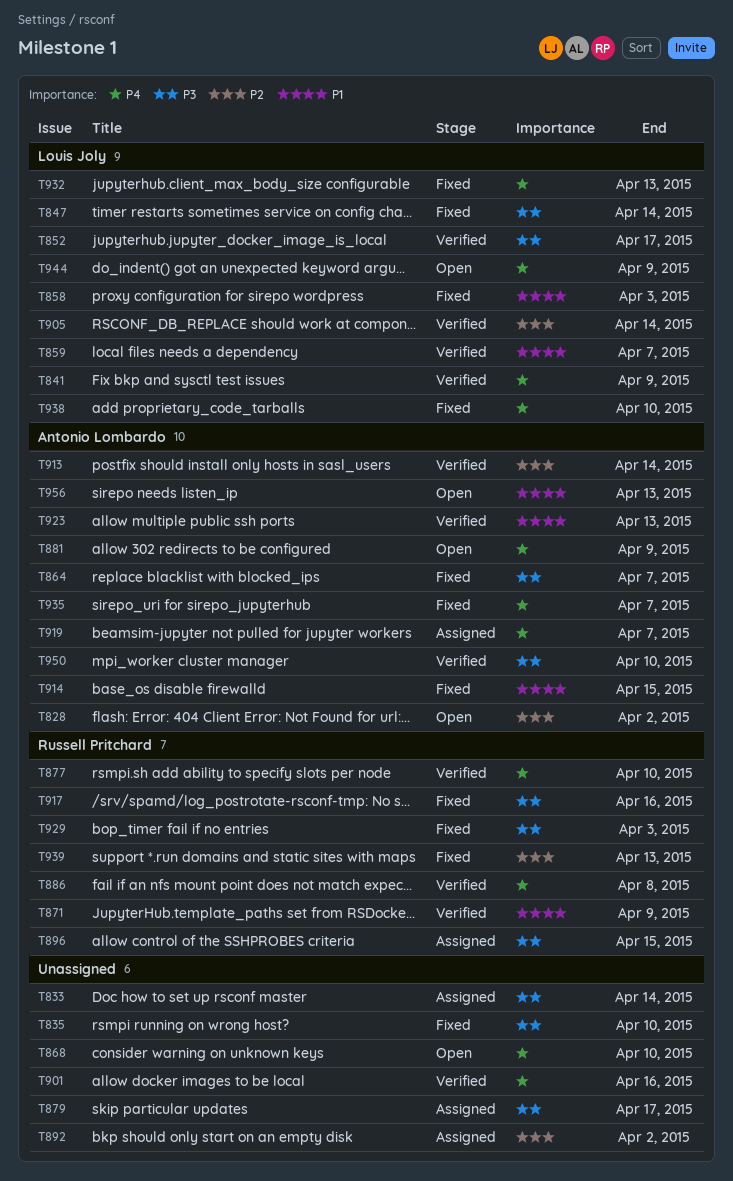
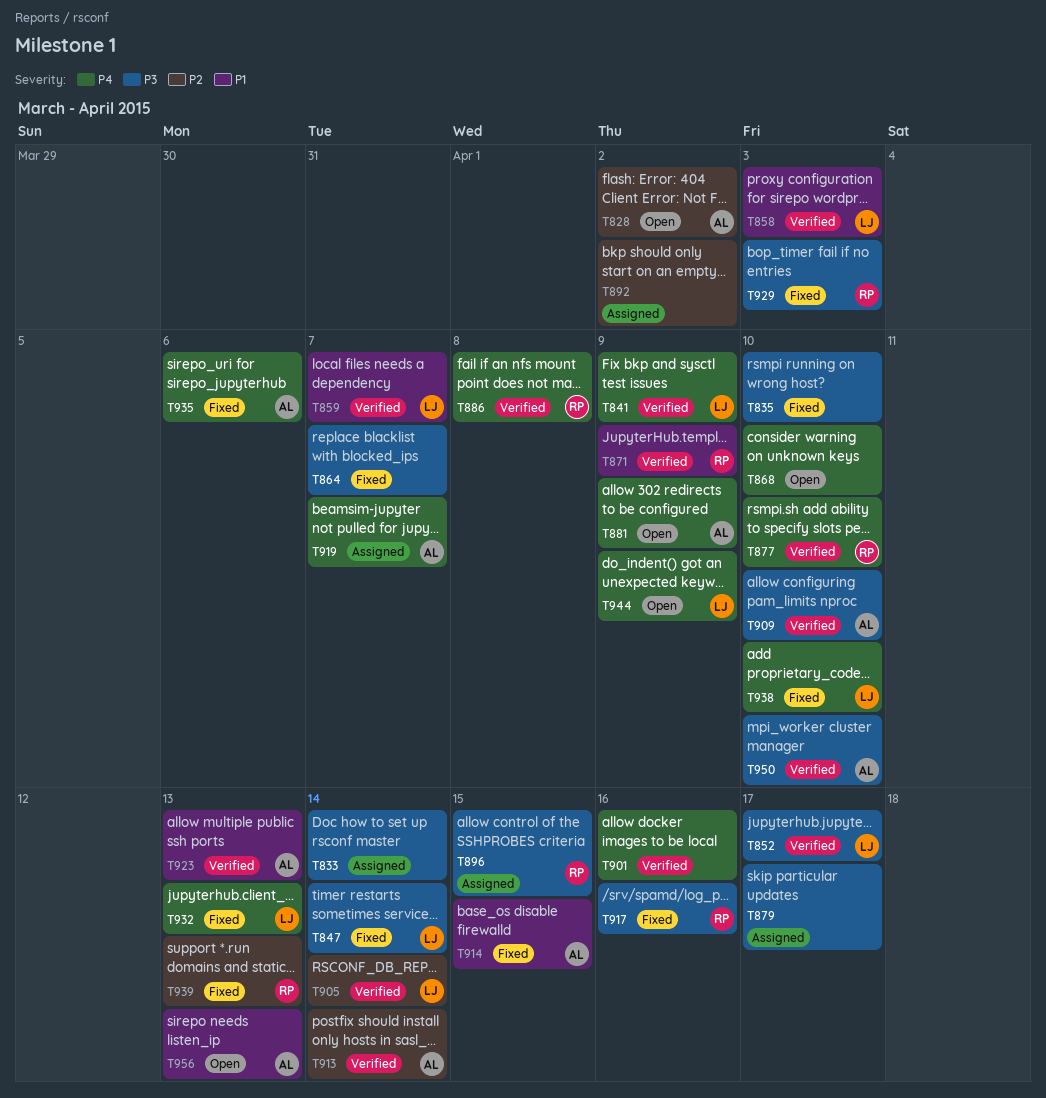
T858, status: Fixed -> Verified
T864, owner: Antonio Lombardo -> none
T909: none -> present
T935, due: Apr 7 -> Apr 6

